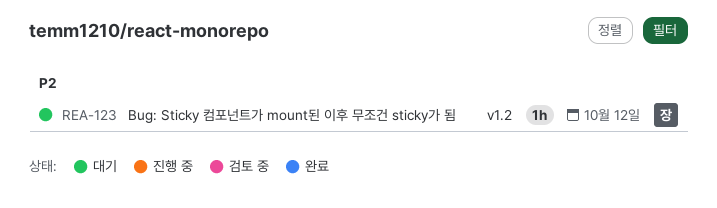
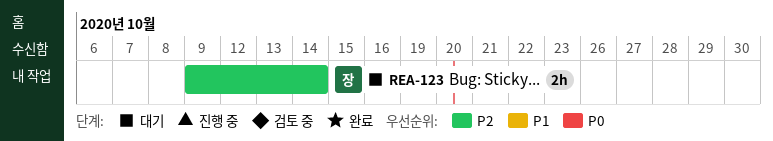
REA-123, estimate: 1h -> 2h
REA-123, due: Oct 12 -> Oct 14

